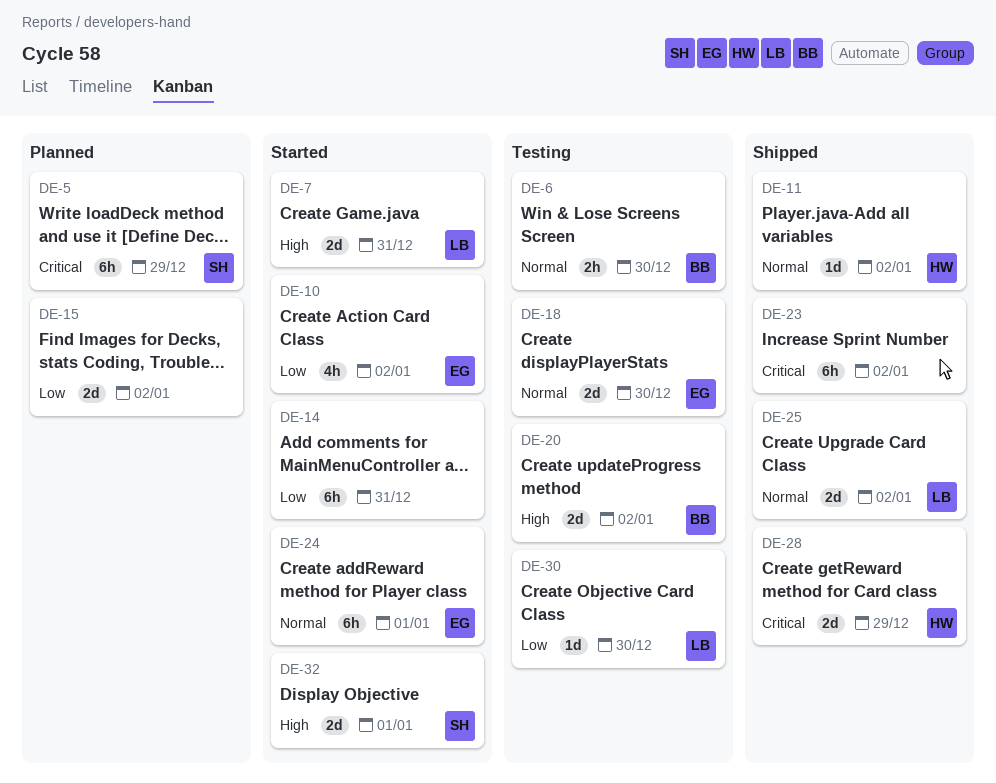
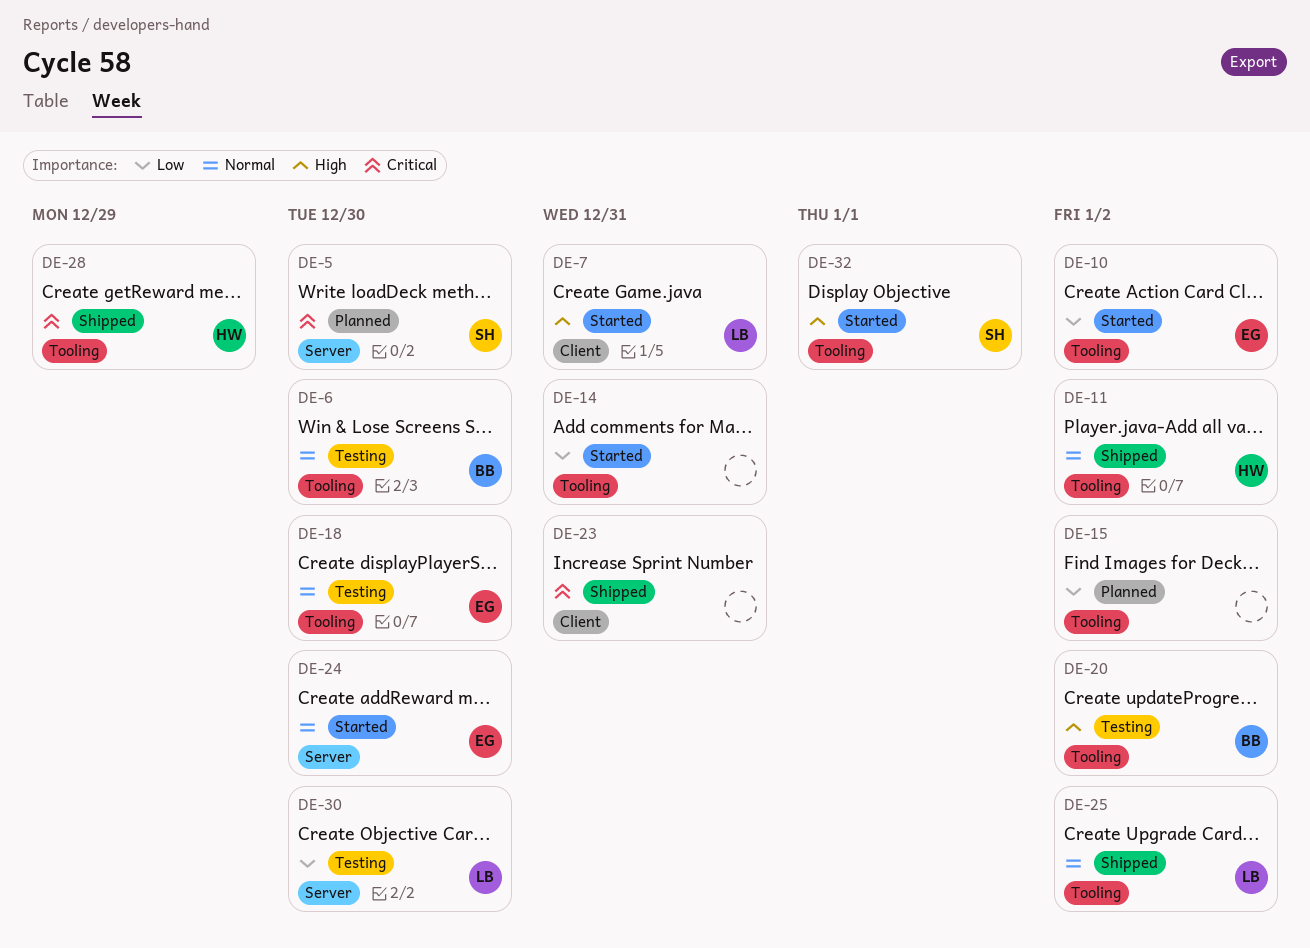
DE-5, due: Dec 29 -> Dec 30
DE-23, due: Jan 2 -> Dec 31
DE-24, due: Jan 1 -> Dec 30

